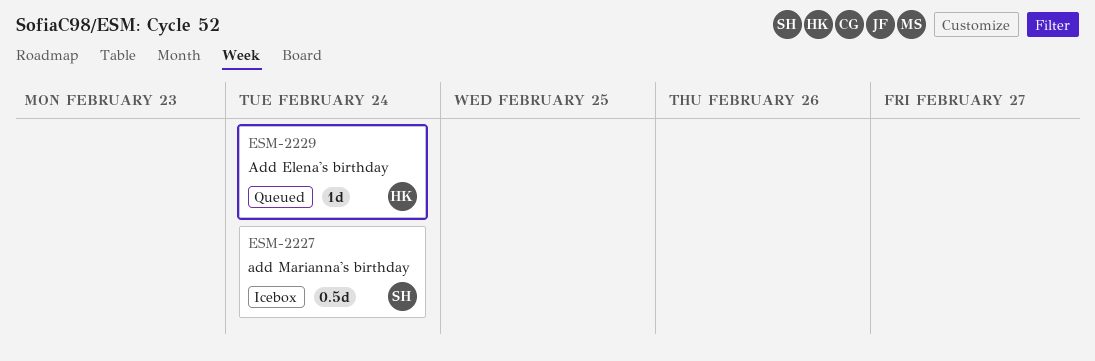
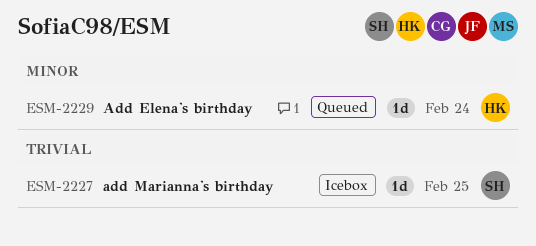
ESM-2227, estimate: 0.5d -> 1d
ESM-2227, due: Feb 24 -> Feb 25

